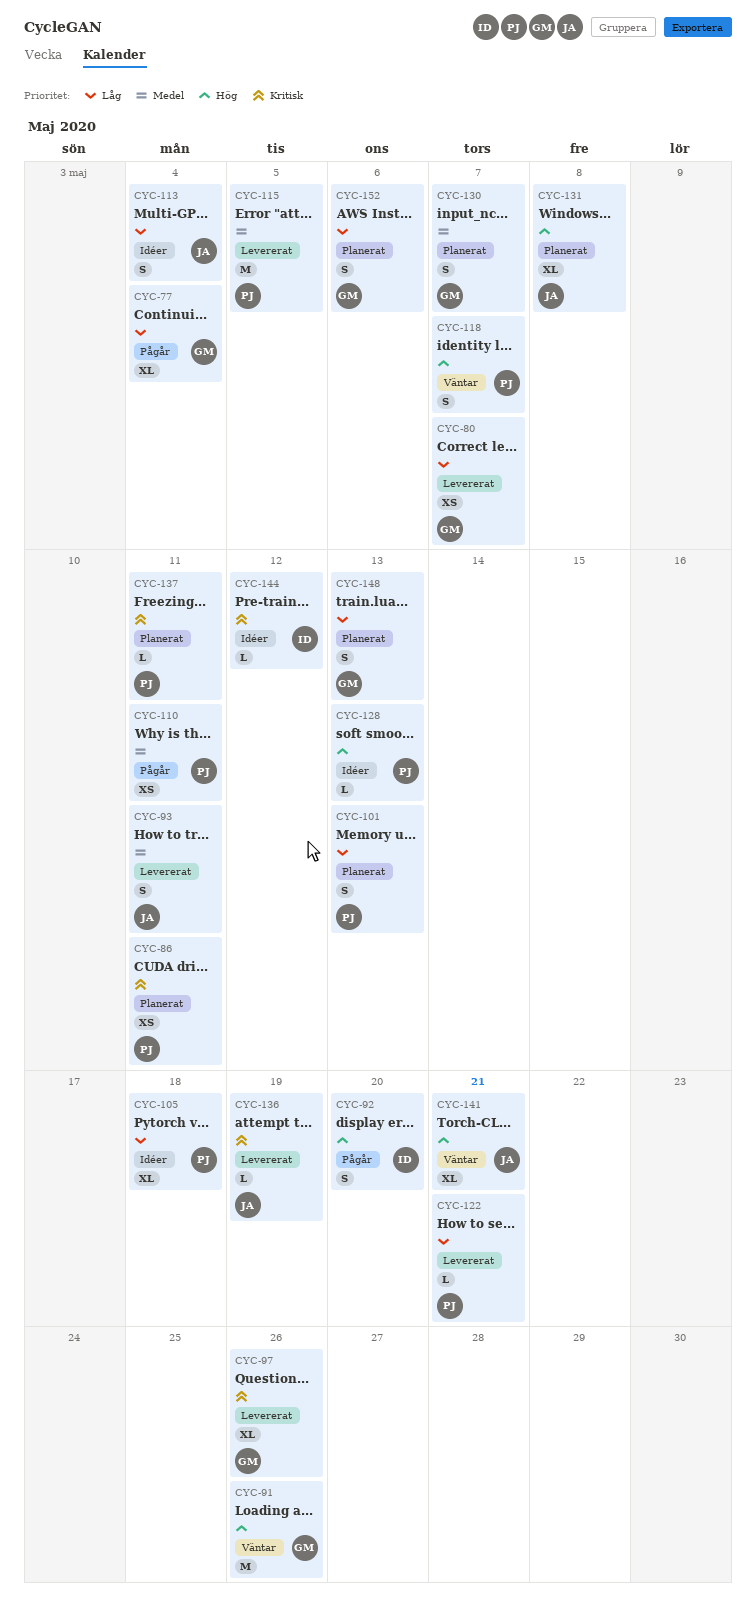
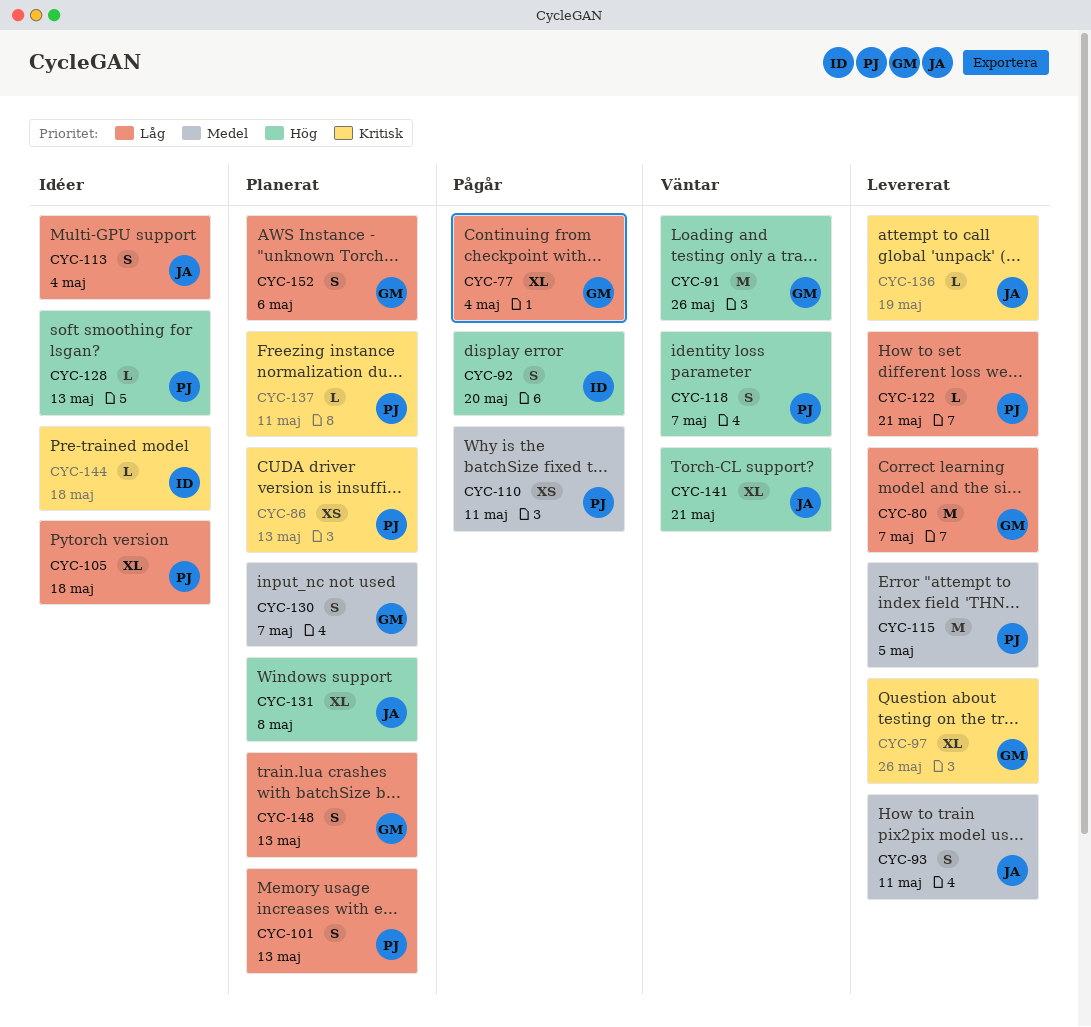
CYC-80, estimate: XS -> M
CYC-86, due: May 11 -> May 13
CYC-144, due: May 12 -> May 18

